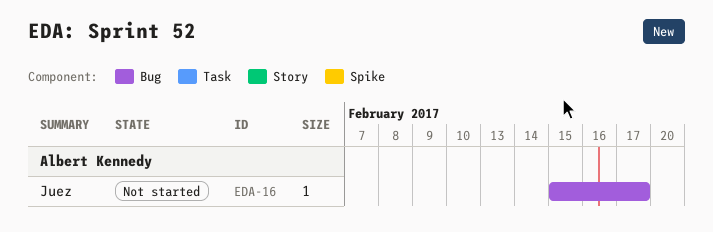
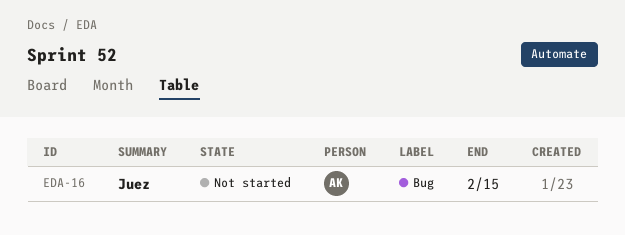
EDA-16, due: Feb 17 -> Feb 15

